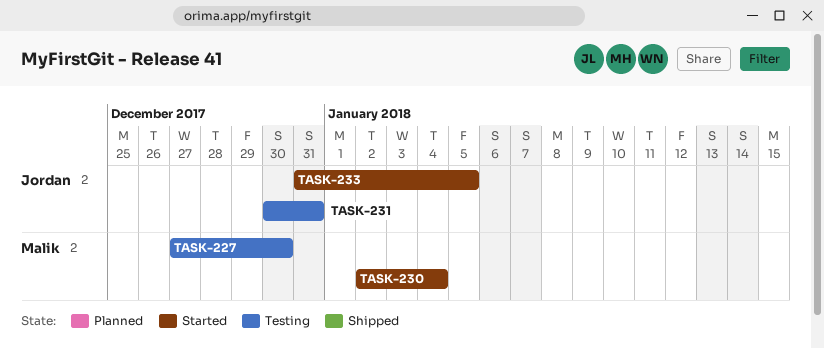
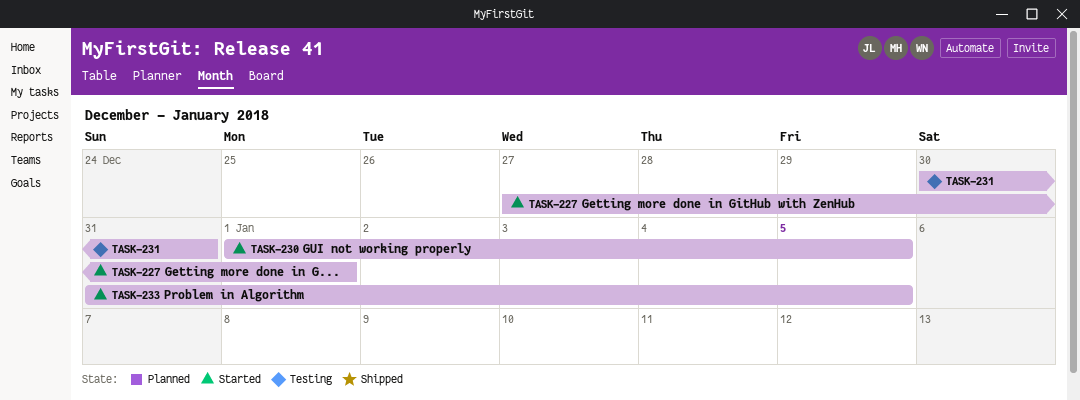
TASK-227, status: Testing -> Started
TASK-227, due: Dec 30 -> Jan 1
TASK-230, start: Jan 2 -> Jan 1
TASK-230, due: Jan 4 -> Jan 5

